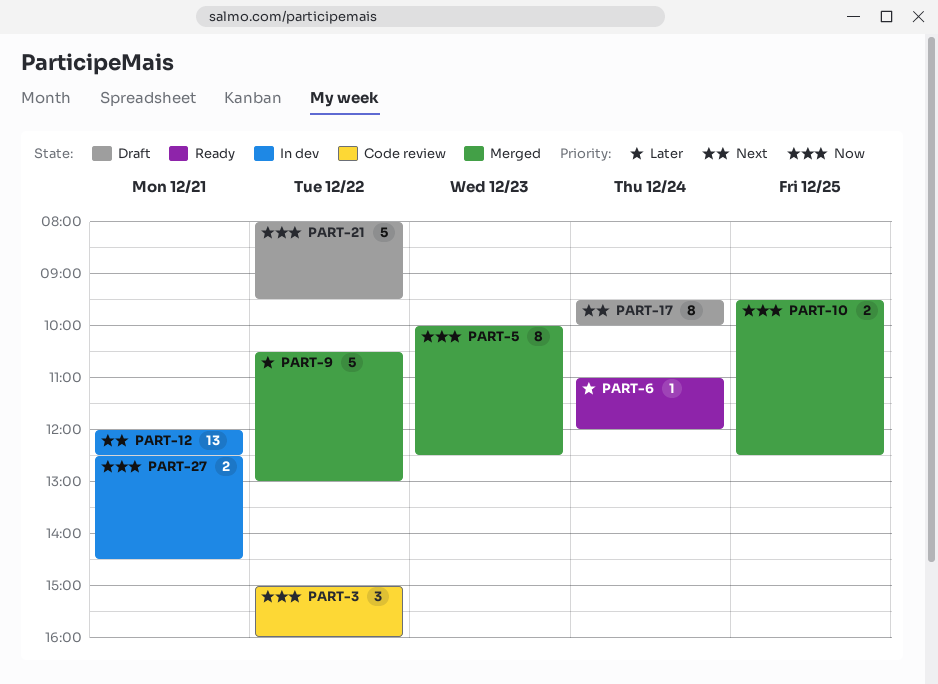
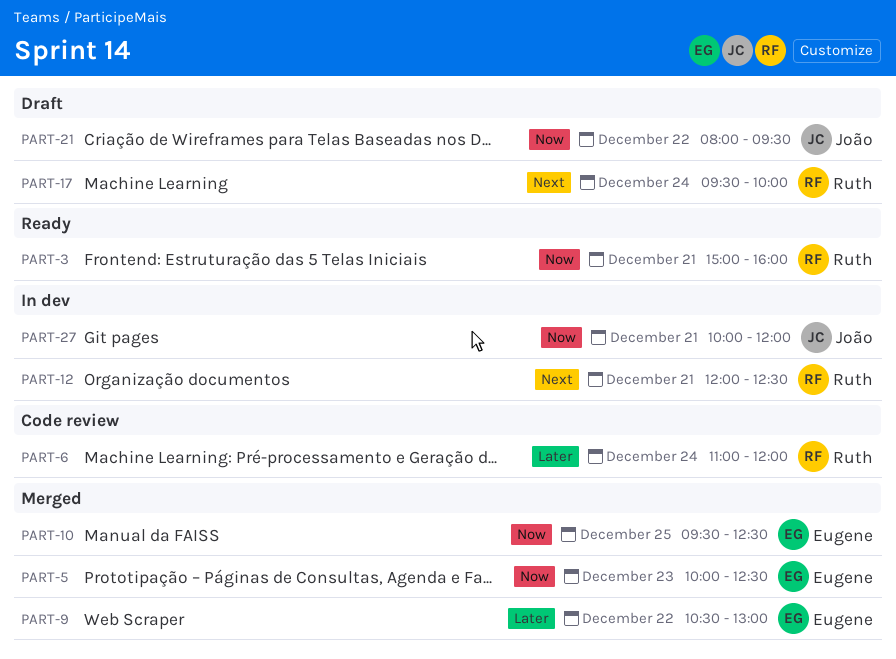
PART-3, status: Code review -> Ready
PART-3, day: Dec 22 -> Dec 21
PART-6, status: Ready -> Code review
PART-27, begins: 12:30 -> 10:00
PART-27, ends: 14:30 -> 12:00

